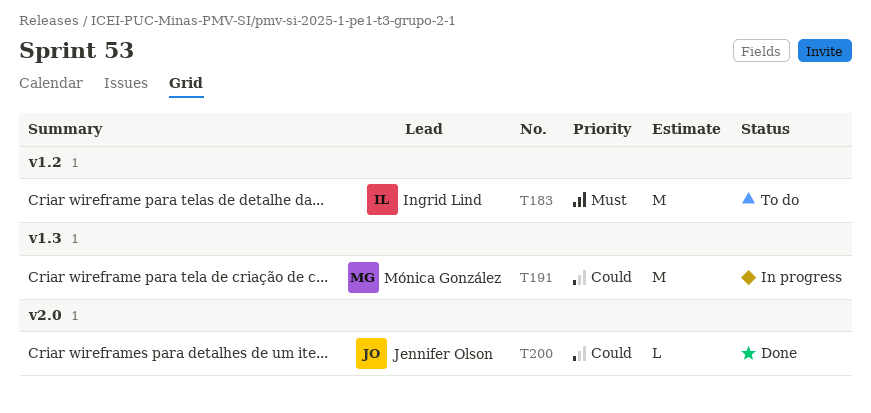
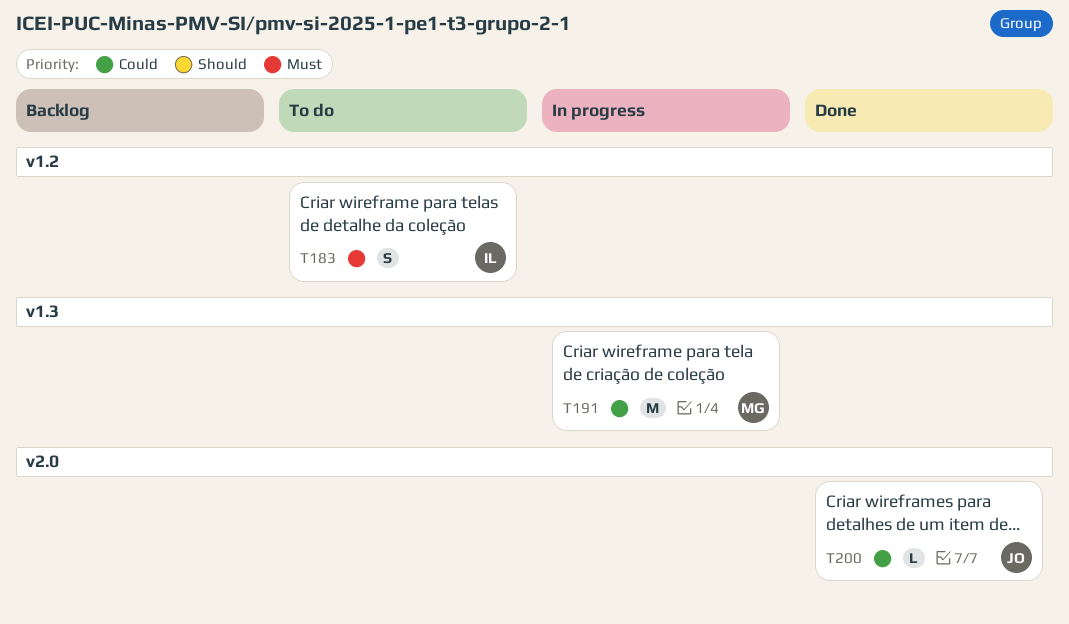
T183, estimate: M -> S

